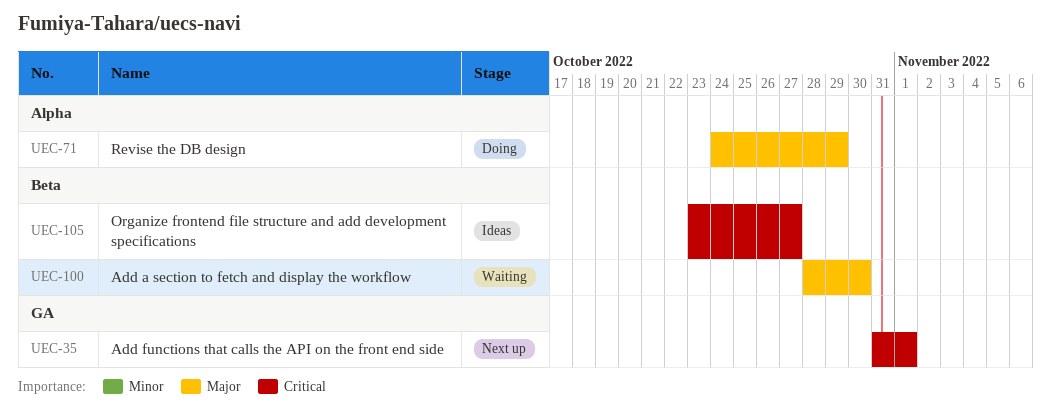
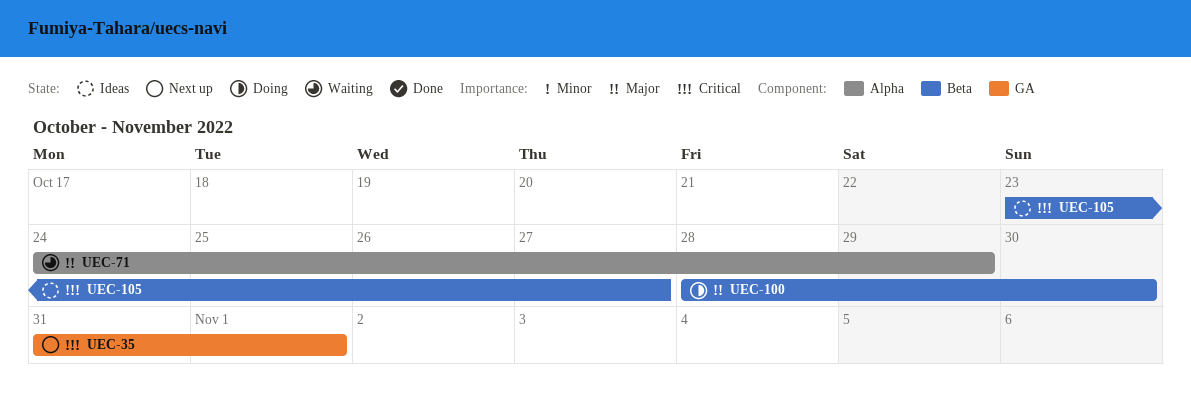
UEC-71, status: Doing -> Waiting
UEC-100, status: Waiting -> Doing

